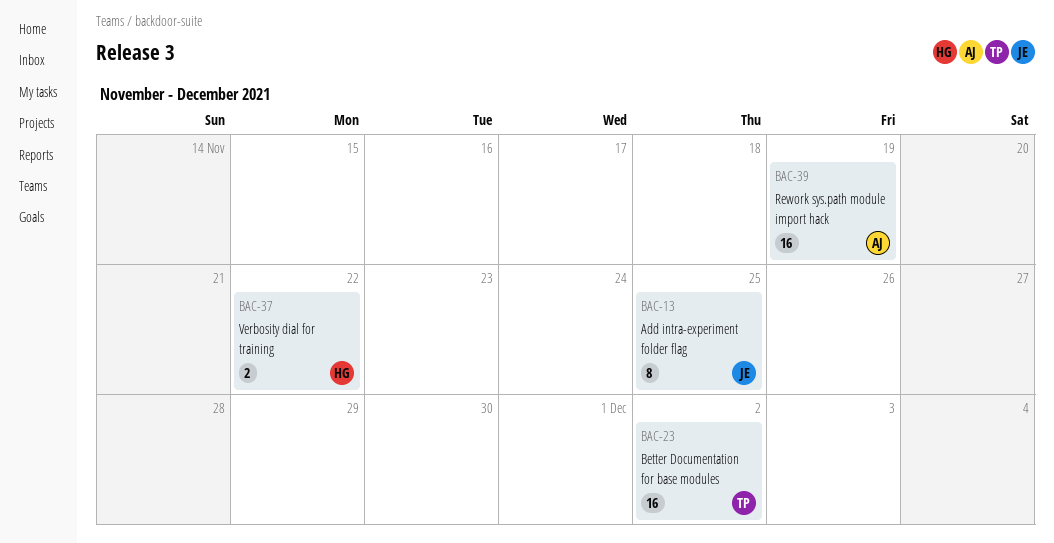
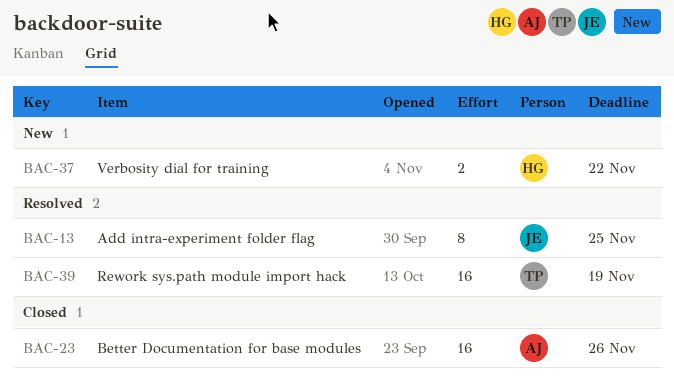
BAC-23, owner: TP -> AJ
BAC-23, due: Dec 2 -> Nov 26
BAC-39, owner: AJ -> TP

